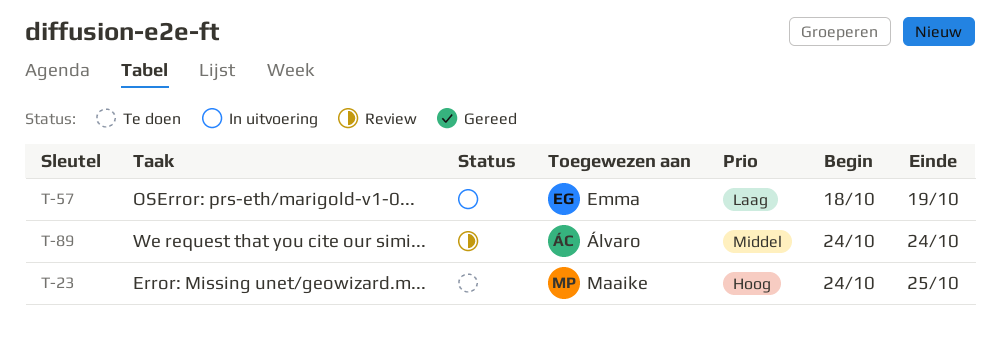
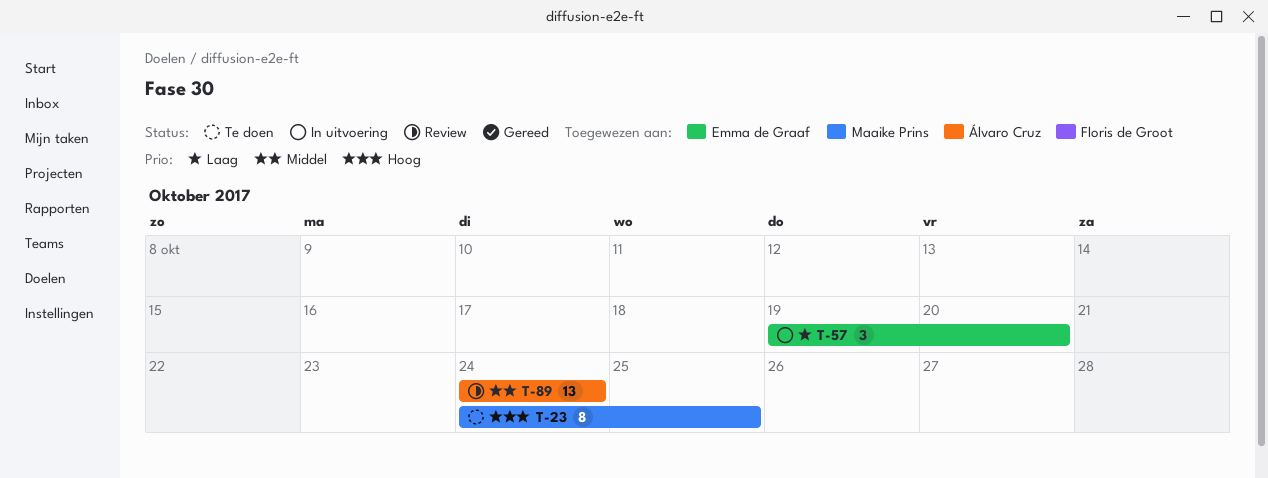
T-57, start: Oct 18 -> Oct 19
T-57, due: Oct 19 -> Oct 20

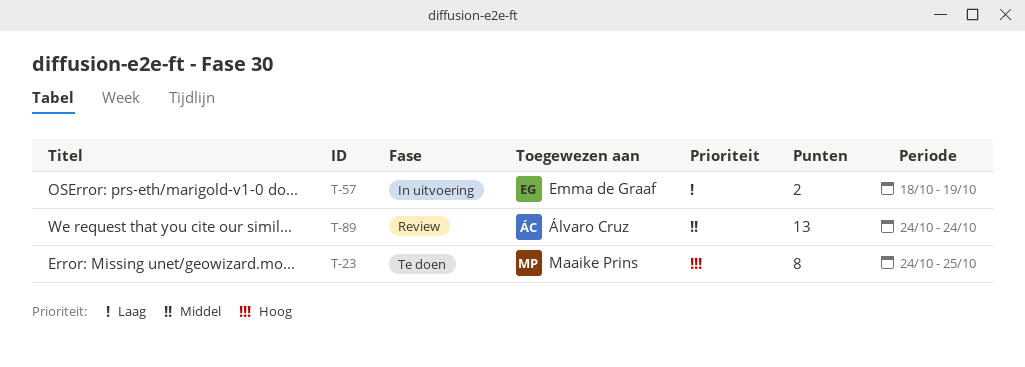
T-57, estimate: 3 -> 2
T-57, start: Oct 19 -> Oct 18
T-57, due: Oct 20 -> Oct 19

